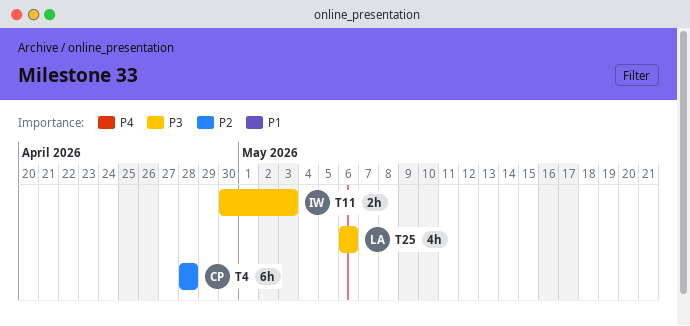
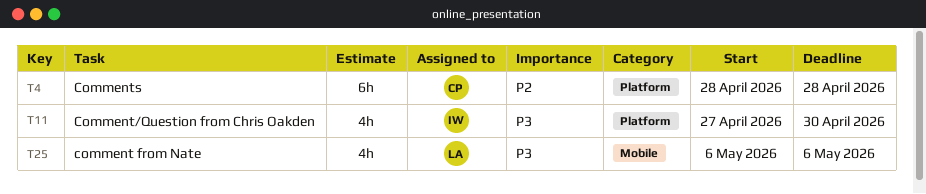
T11, estimate: 2h -> 4h
T11, start: Apr 30 -> Apr 27
T11, due: May 3 -> Apr 30

